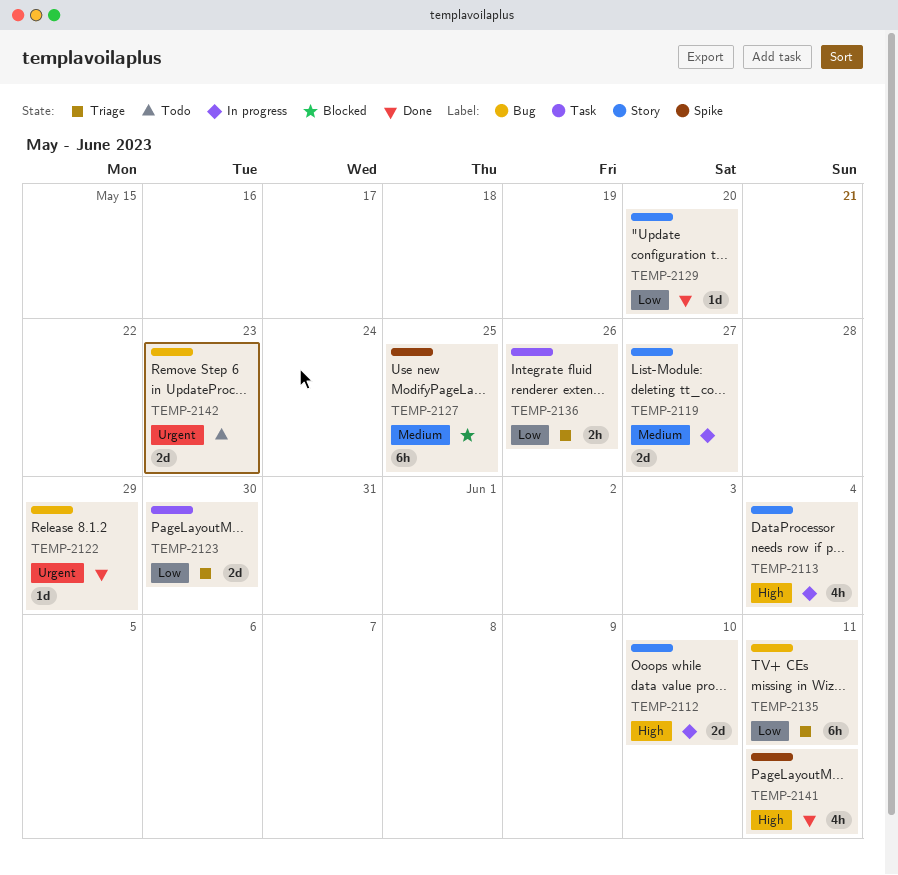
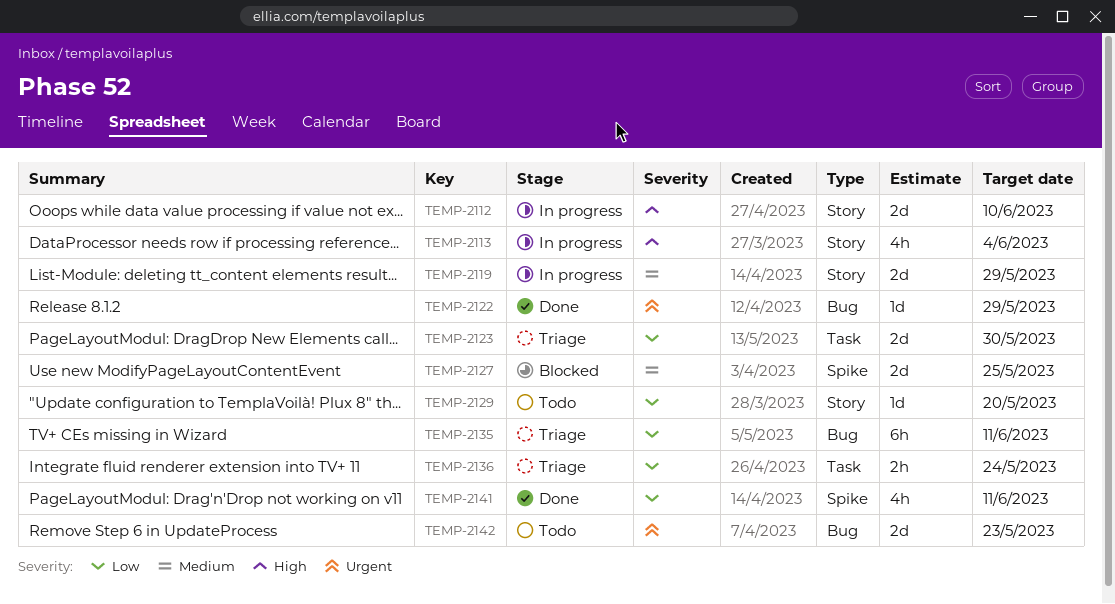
TEMP-2119, due: May 27 -> May 29
TEMP-2127, estimate: 6h -> 2d
TEMP-2129, status: Done -> Todo
TEMP-2136, due: May 26 -> May 24
TEMP-2141, priority: High -> Low

